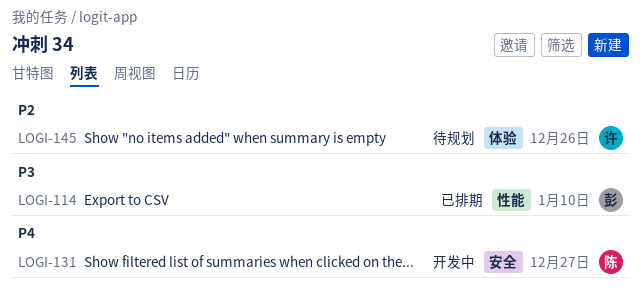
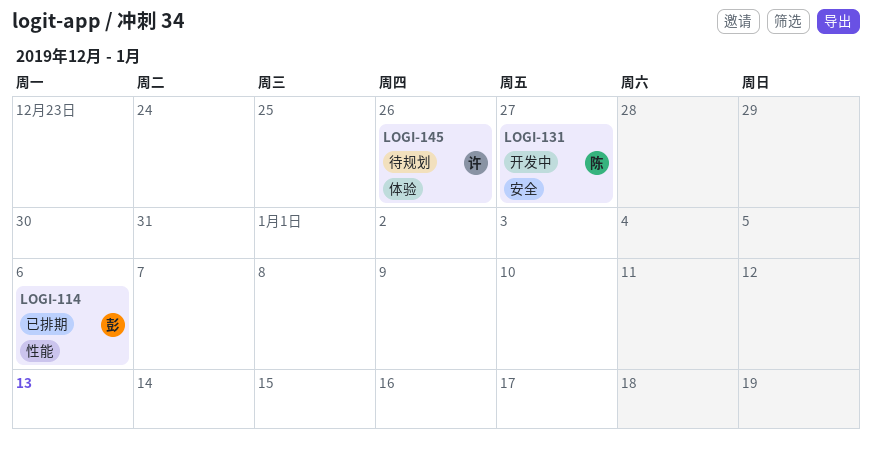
LOGI-114, due: Jan 10 -> Jan 6

